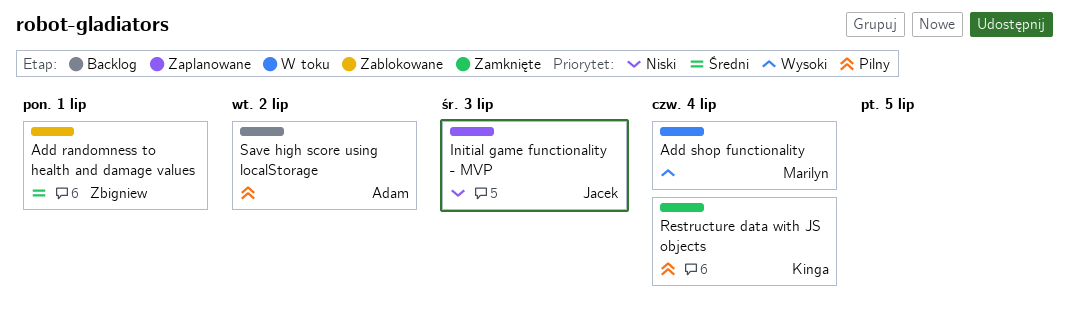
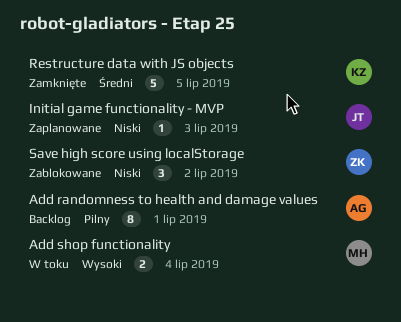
Add randomness to health and damage values, status: Zablokowane -> Backlog
Add randomness to health and damage values, owner: Zbigniew -> Adam
Add randomness to health and damage values, priority: Średni -> Pilny
Restructure data with JS objects, priority: Pilny -> Średni
Restructure data with JS objects, due: Jul 4 -> Jul 5
Save high score using localStorage, status: Backlog -> Zablokowane
Save high score using localStorage, owner: Adam -> Zbigniew
Save high score using localStorage, priority: Pilny -> Niski

